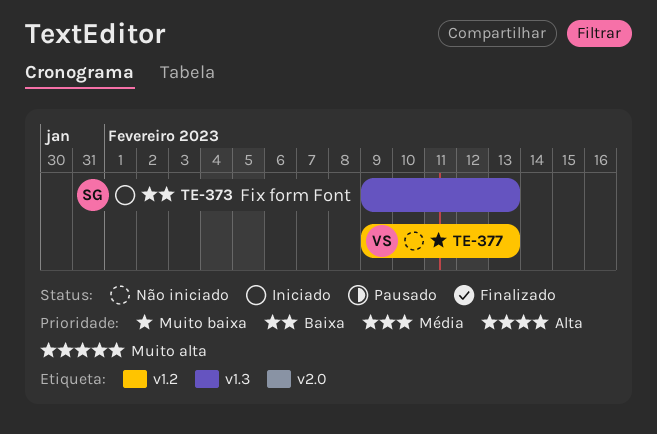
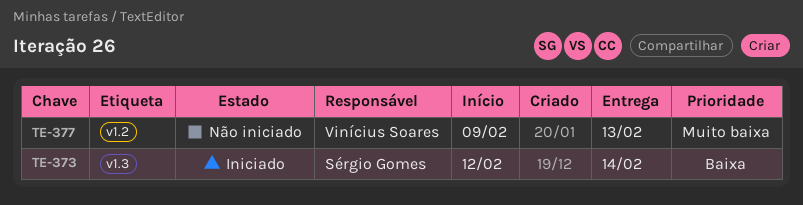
TE-373, start: Feb 9 -> Feb 12
TE-373, due: Feb 13 -> Feb 14

